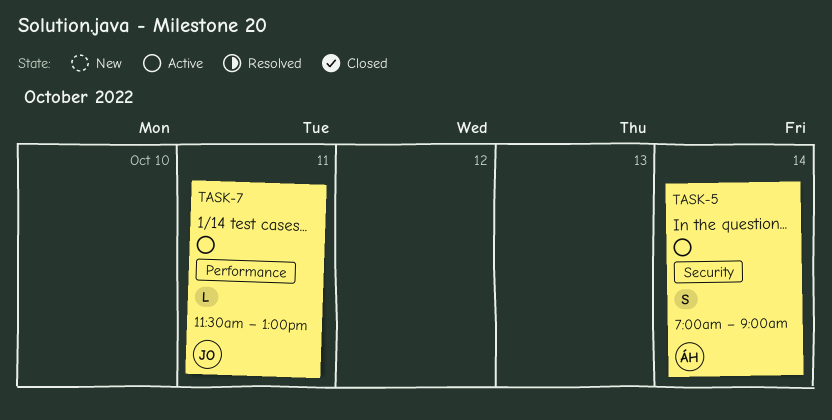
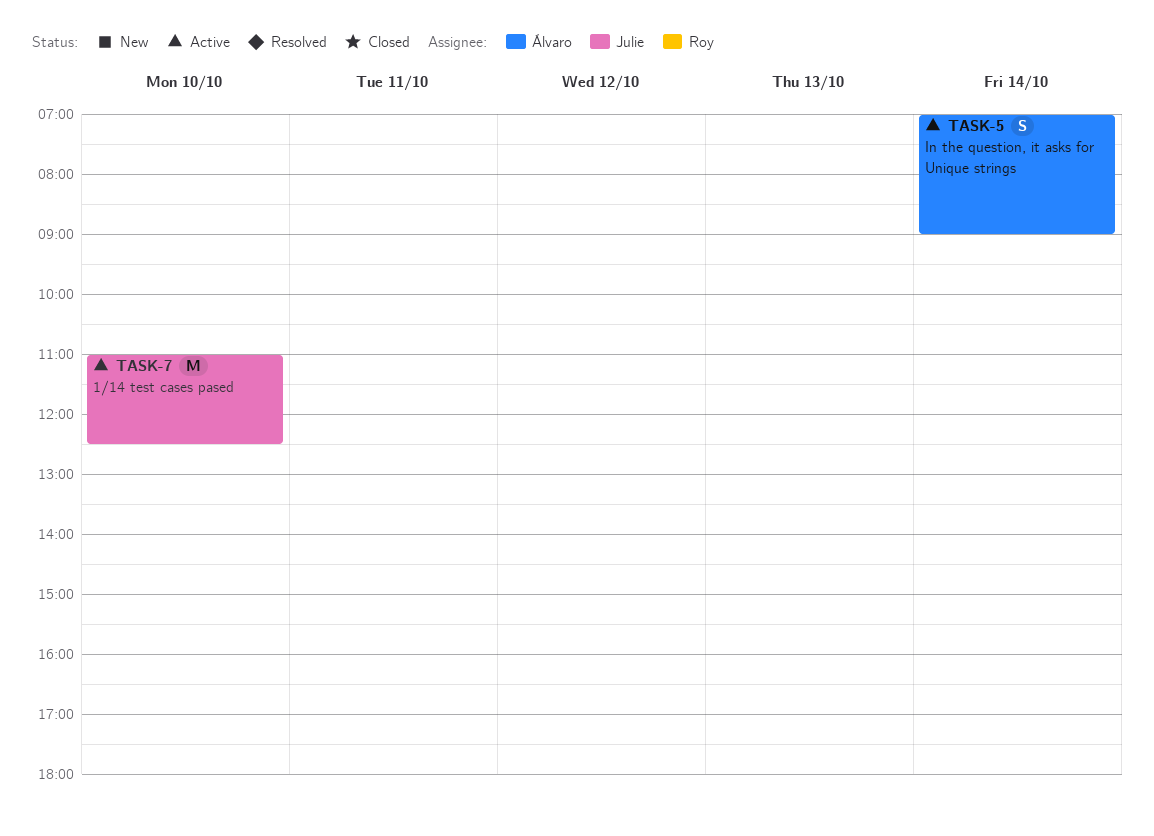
TASK-7, estimate: L -> M
TASK-7, day: Oct 11 -> Oct 10
TASK-7, begins: 11:30 -> 11:00
TASK-7, ends: 13:00 -> 12:30

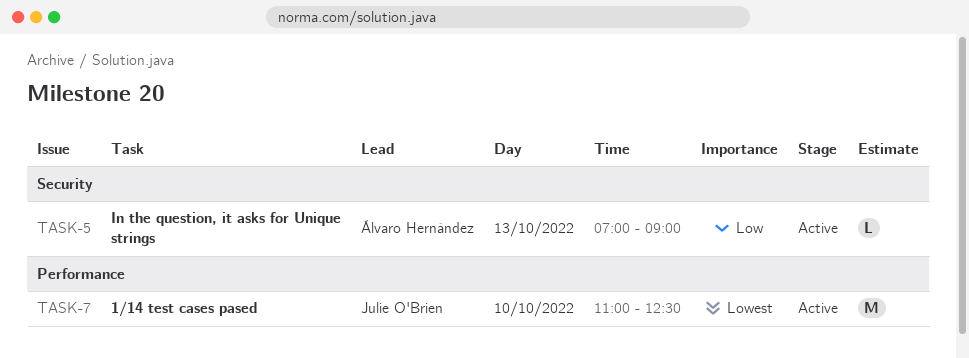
TASK-5, estimate: S -> L
TASK-5, day: Oct 14 -> Oct 13

